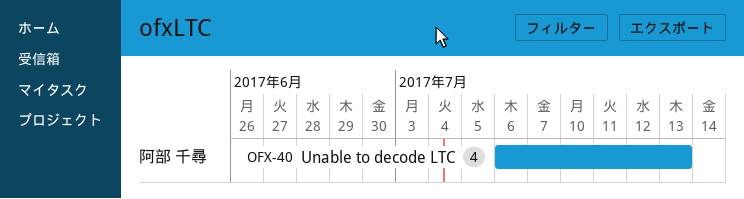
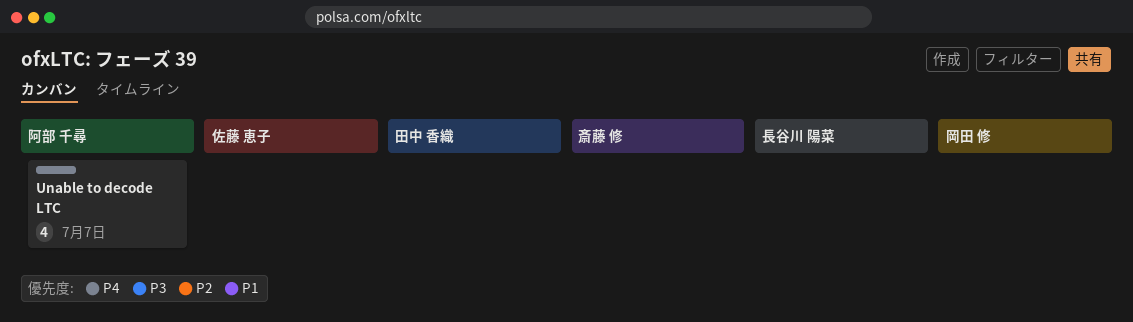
Unable to decode LTC, due: Jul 13 -> Jul 7

